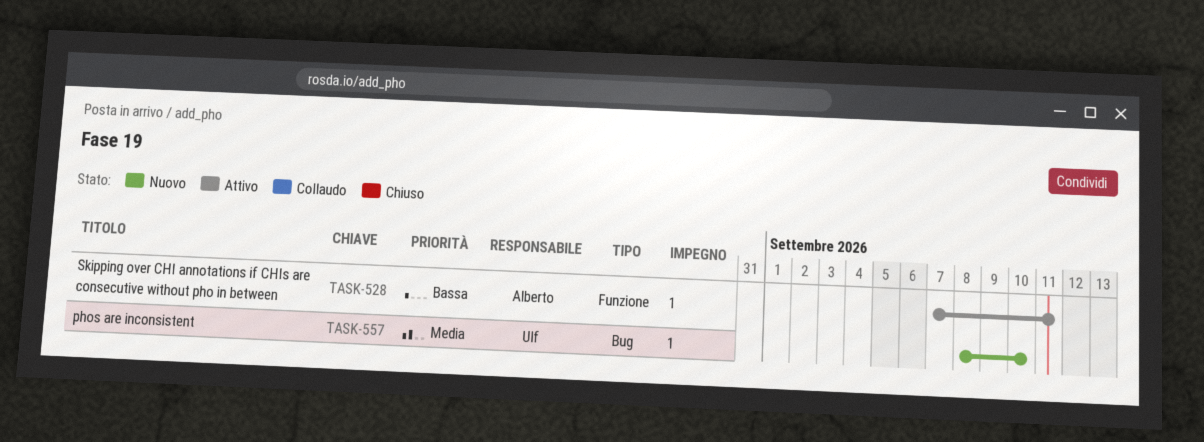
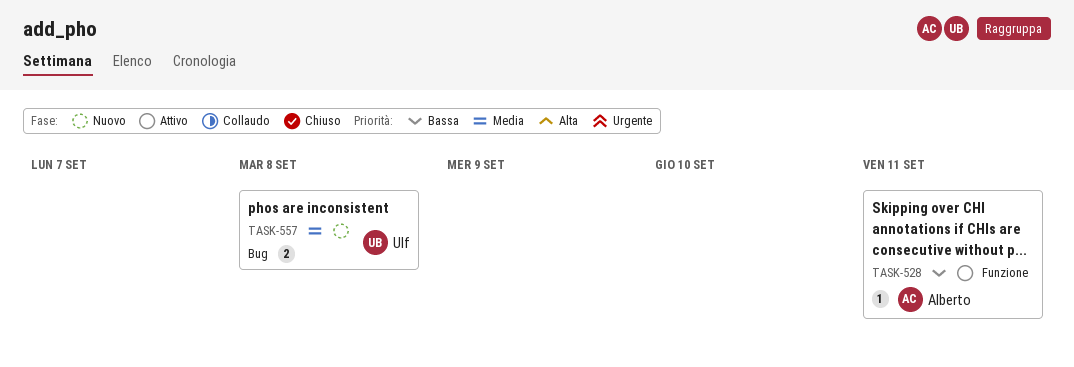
TASK-557, estimate: 1 -> 2
TASK-557, due: Sep 10 -> Sep 8

